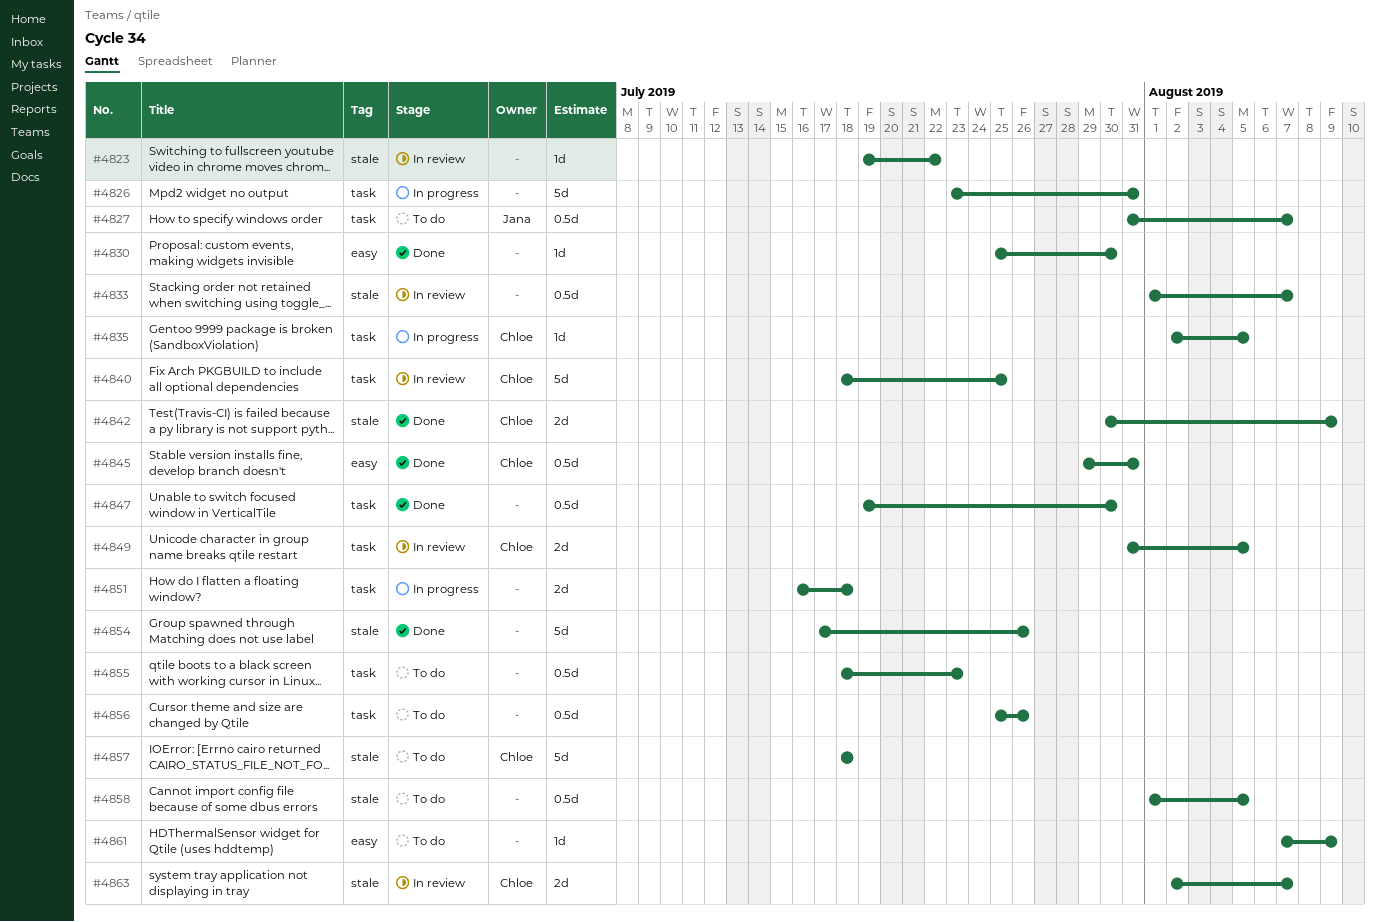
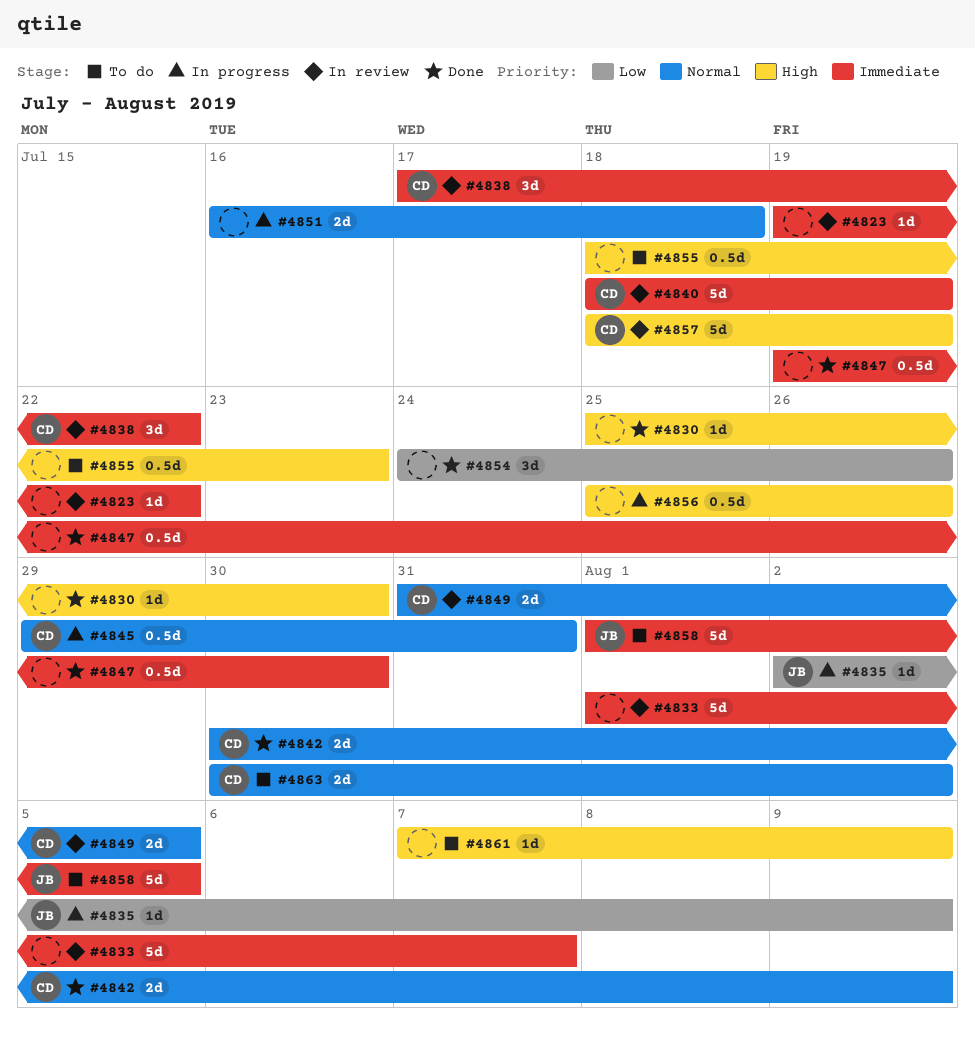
#4826: present -> none
#4827: present -> none
#4833, estimate: 0.5d -> 5d
#4835, owner: Chloe -> Jana
#4835, due: Aug 5 -> Aug 9
#4838: none -> present
#4840, due: Jul 25 -> Jul 19
#4845, status: Done -> In progress
#4854, estimate: 5d -> 3d
#4854, start: Jul 17 -> Jul 24
#4856, status: To do -> In progress
#4857, status: To do -> In review
#4857, due: Jul 18 -> Jul 19
#4858, owner: none -> Jana
#4858, estimate: 0.5d -> 5d
#4863, status: In review -> To do
#4863, start: Aug 2 -> Jul 30
#4863, due: Aug 7 -> Aug 2

